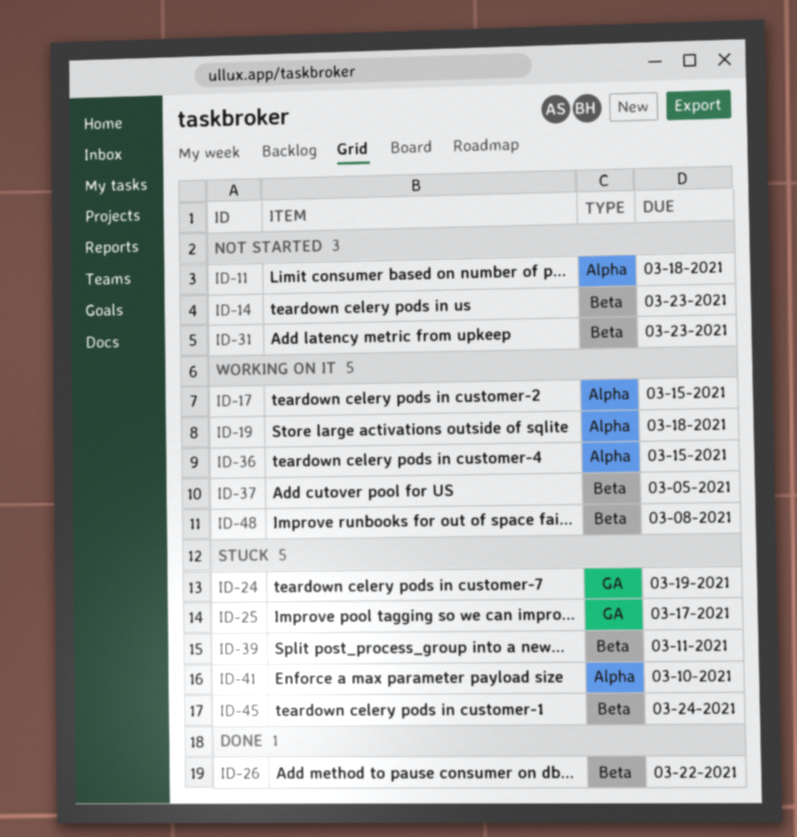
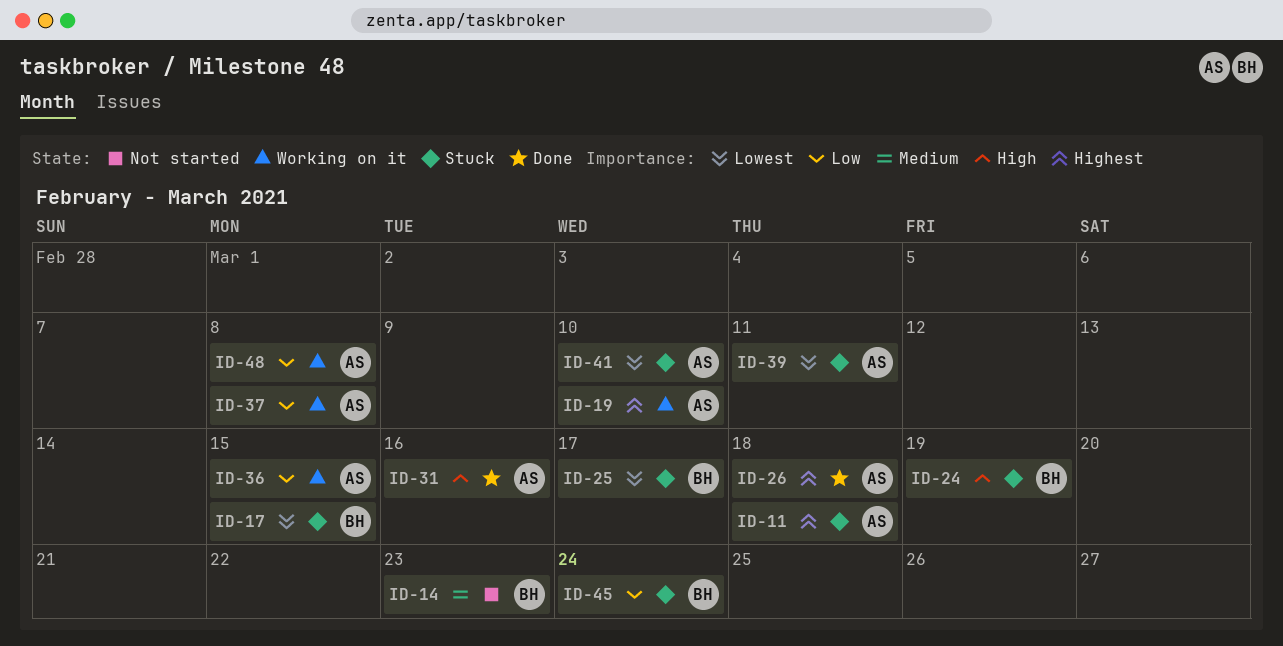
ID-11, status: Not started -> Stuck
ID-17, status: Working on it -> Stuck
ID-19, due: Mar 18 -> Mar 10
ID-26, due: Mar 22 -> Mar 18
ID-31, status: Not started -> Done
ID-31, due: Mar 23 -> Mar 16
ID-37, due: Mar 5 -> Mar 8

